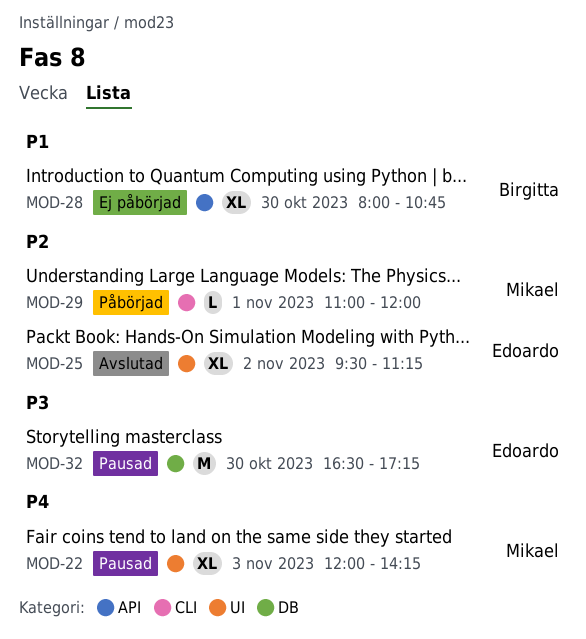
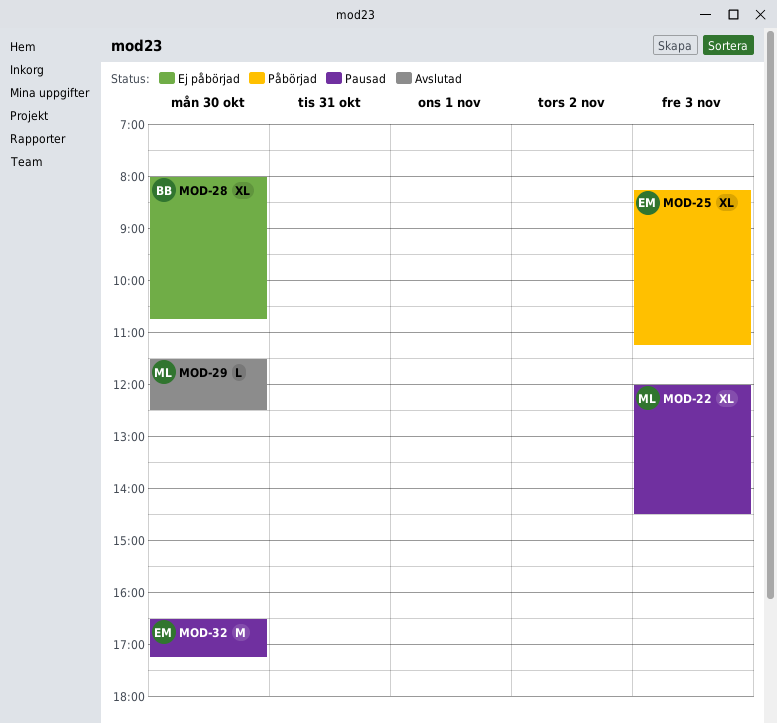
MOD-22, ends: 14:15 -> 14:30
MOD-25, status: Avslutad -> Påbörjad
MOD-25, day: Nov 2 -> Nov 3
MOD-25, begins: 09:30 -> 08:15
MOD-29, status: Påbörjad -> Avslutad
MOD-29, day: Nov 1 -> Oct 30
MOD-29, begins: 11:00 -> 11:30
MOD-29, ends: 12:00 -> 12:30

